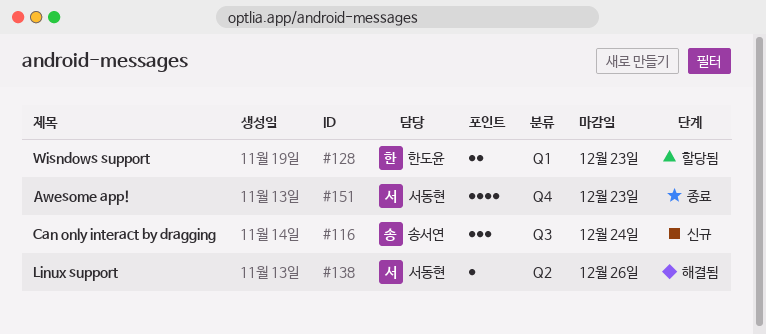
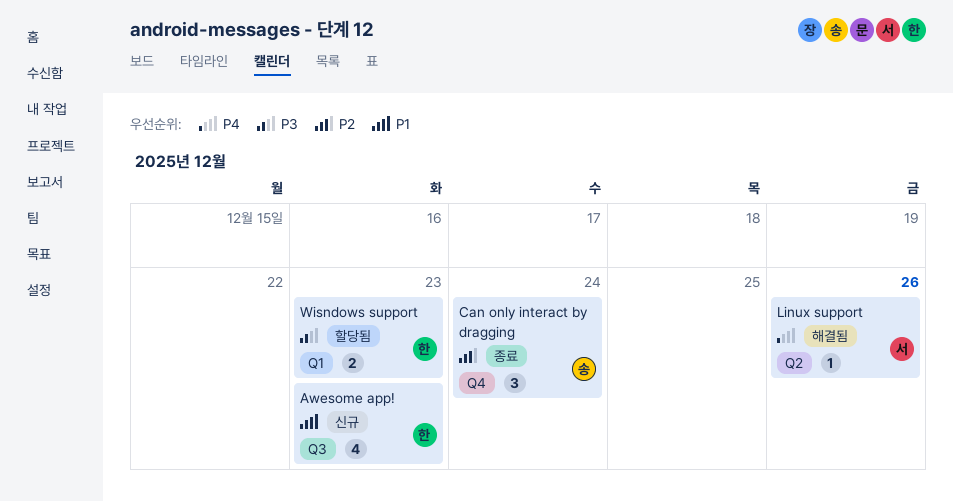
Awesome app!, status: 종료 -> 신규
Awesome app!, owner: 서동현 -> 한도윤
Awesome app!, label: Q4 -> Q3
Can only interact by dragging, status: 신규 -> 종료
Can only interact by dragging, label: Q3 -> Q4

